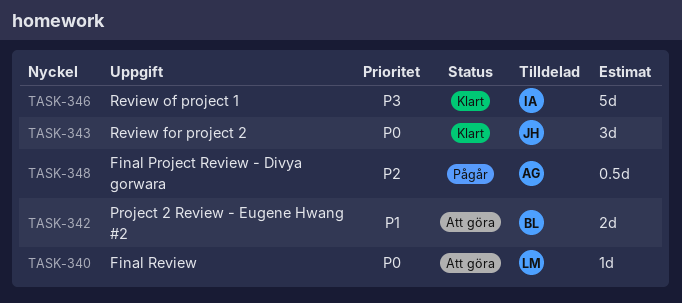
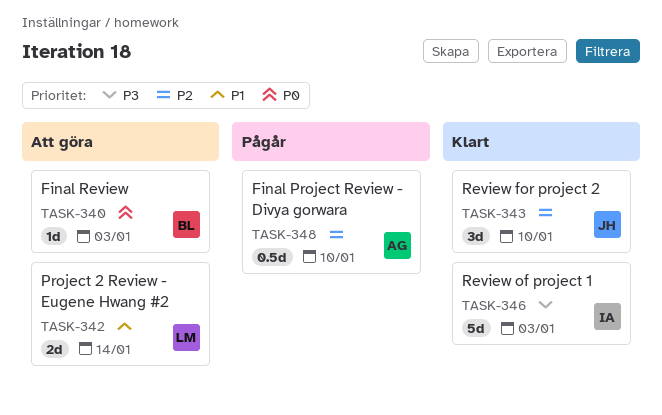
TASK-340, owner: LM -> BL
TASK-342, owner: BL -> LM
TASK-343, priority: P0 -> P2

